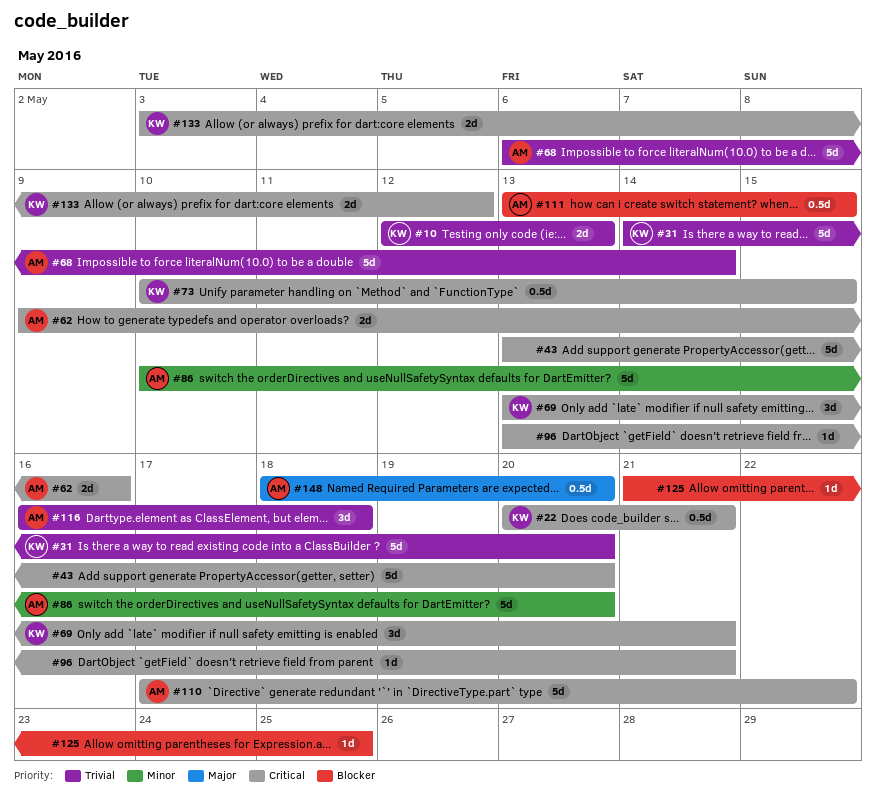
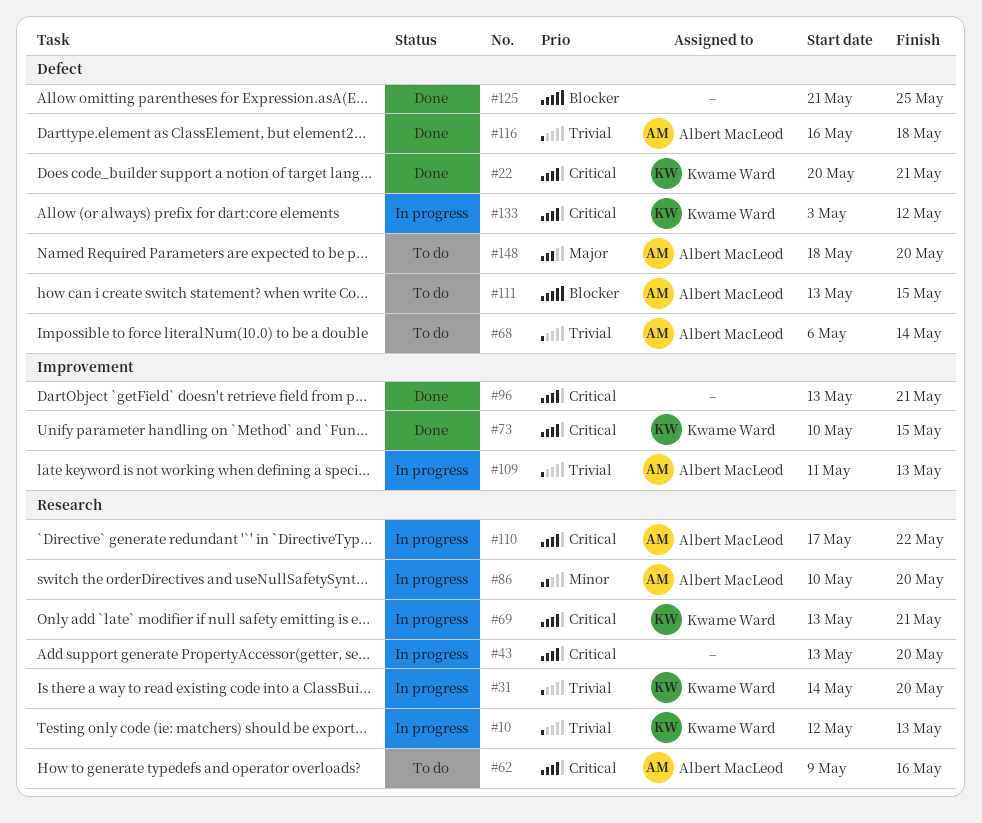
#109: none -> present

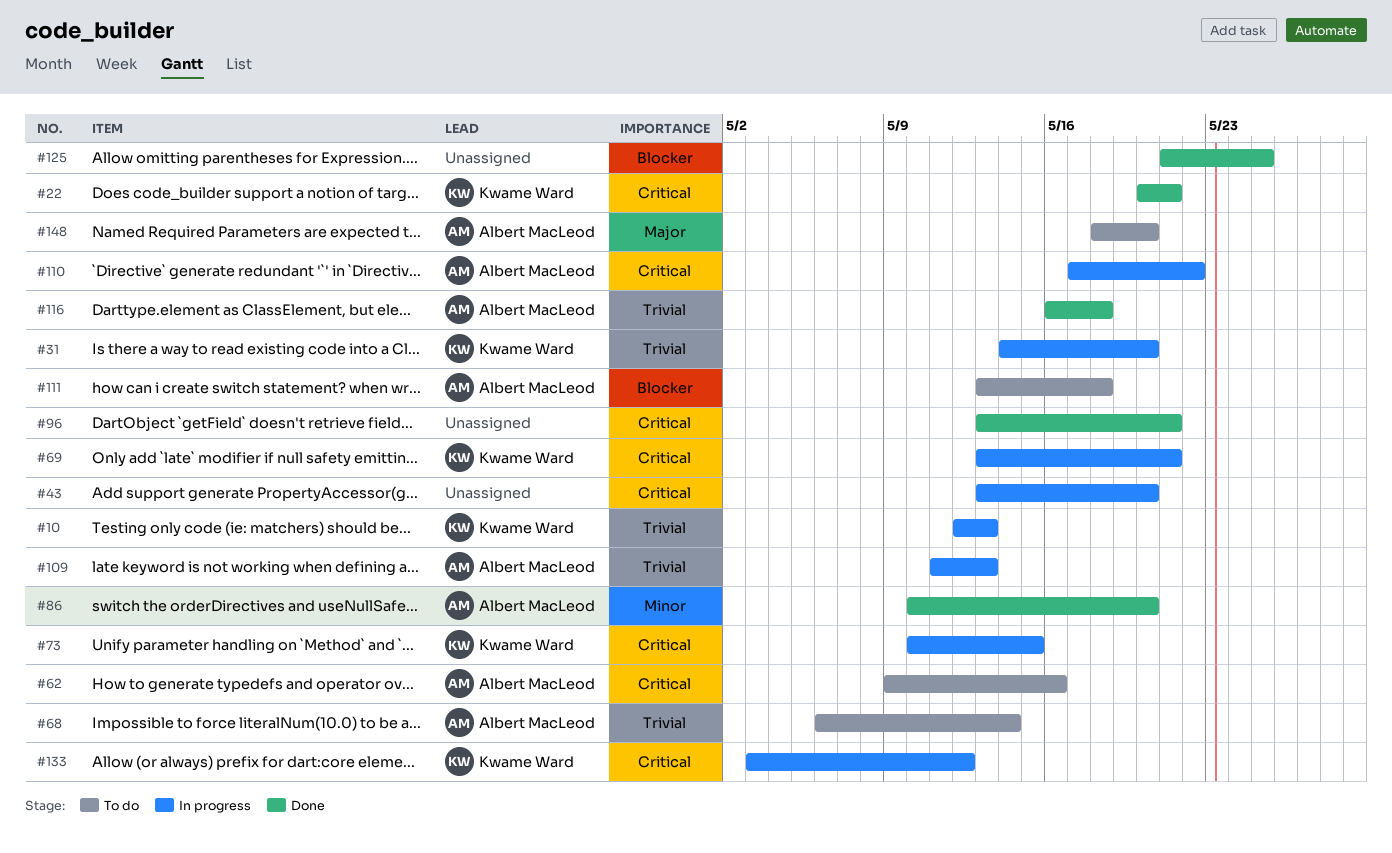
#73, status: Done -> In progress
#86, status: In progress -> Done
#111, due: May 15 -> May 18

